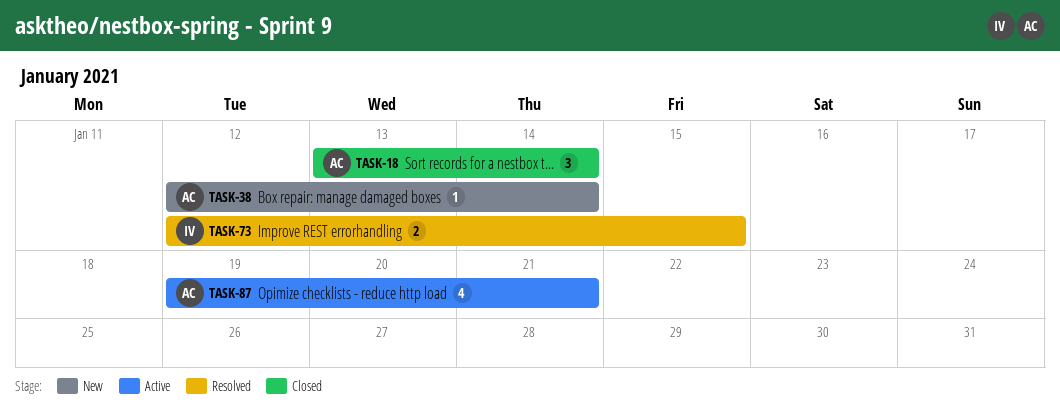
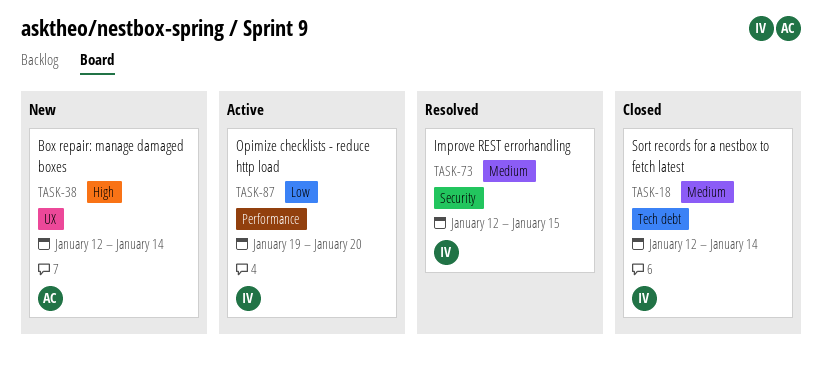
TASK-18, owner: AC -> IV
TASK-18, start: Jan 13 -> Jan 12
TASK-87, owner: AC -> IV
TASK-87, due: Jan 21 -> Jan 20

